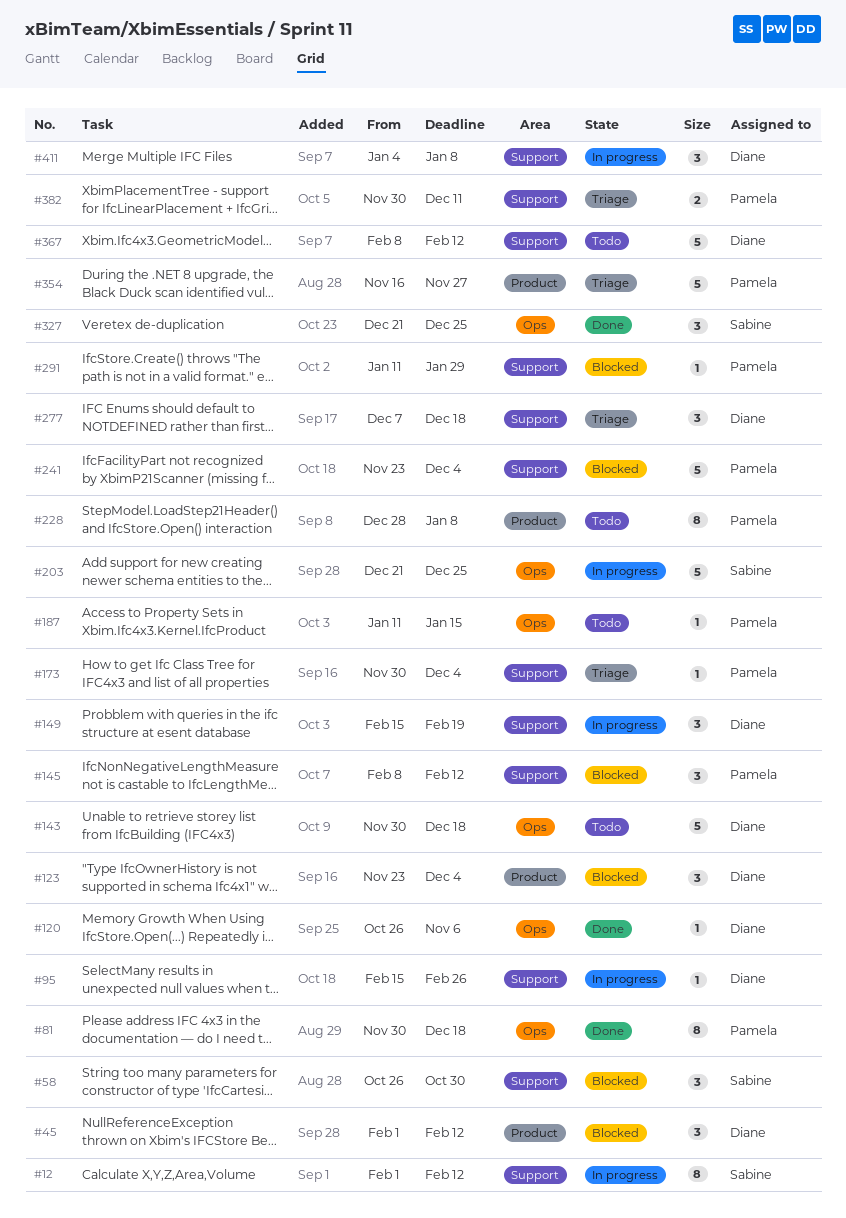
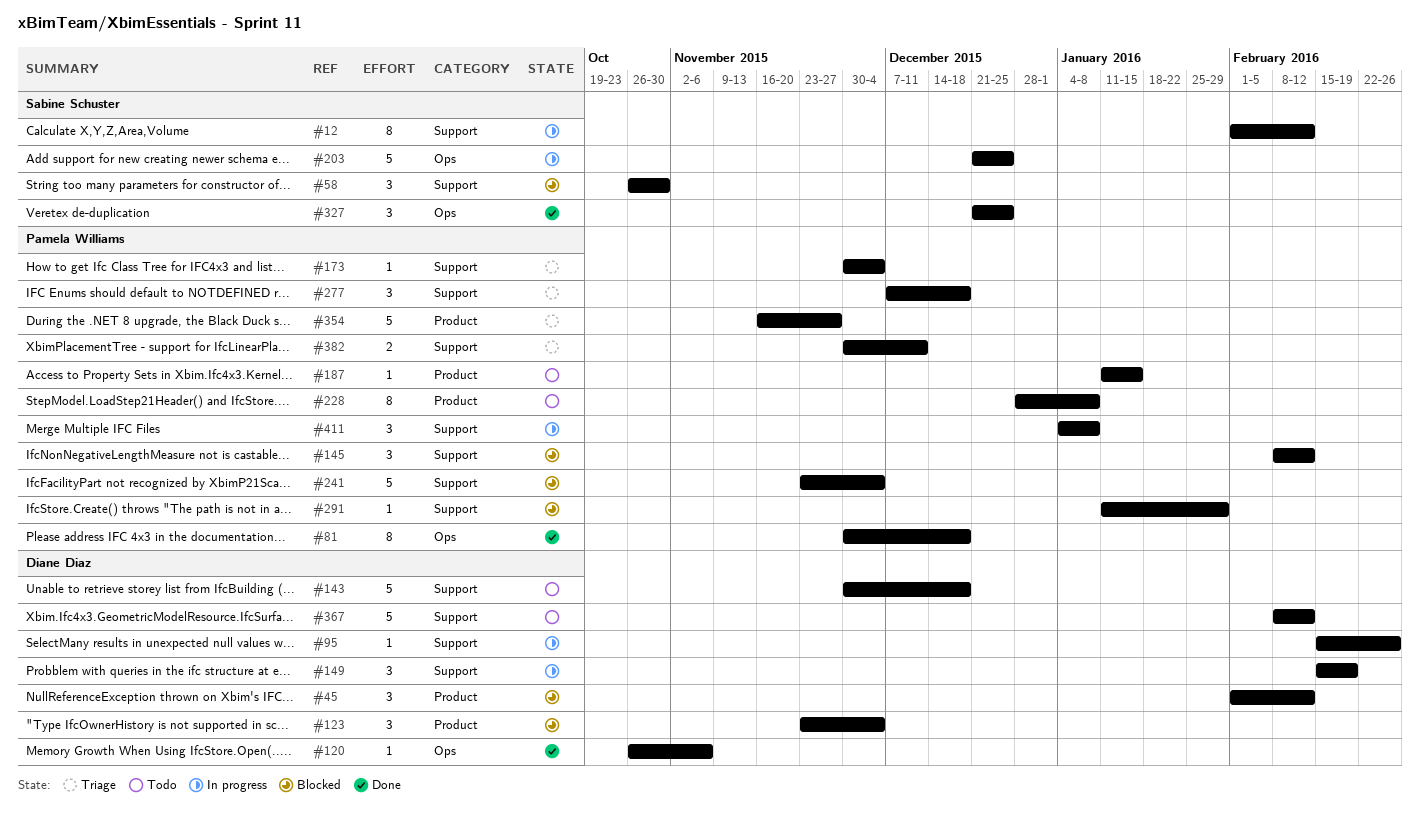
#143, label: Ops -> Support
#187, label: Ops -> Product
#277, owner: Diane Diaz -> Pamela Williams
#411, owner: Diane Diaz -> Pamela Williams

